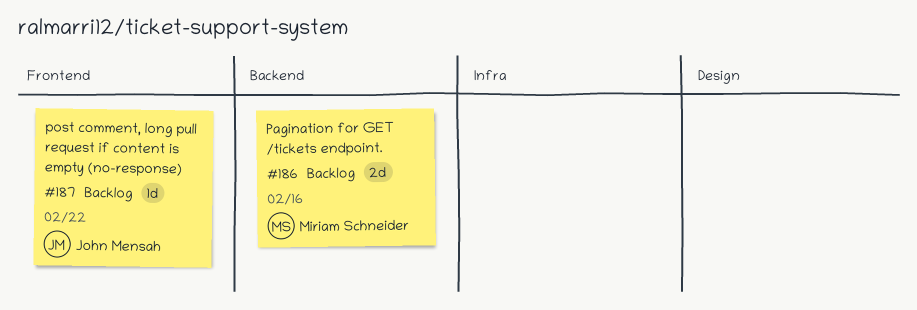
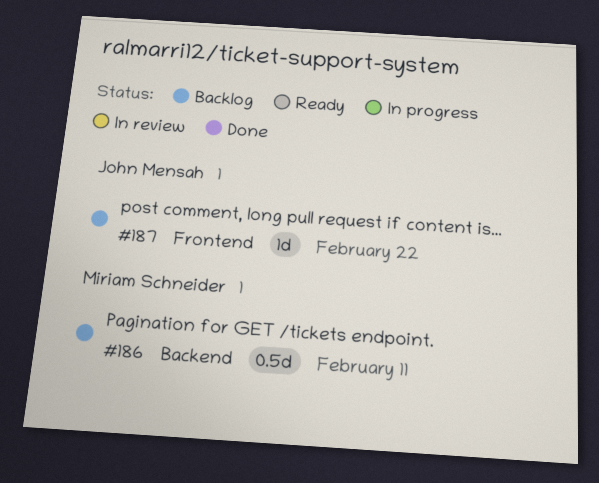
#186, estimate: 2d -> 0.5d
#186, due: Feb 16 -> Feb 11

